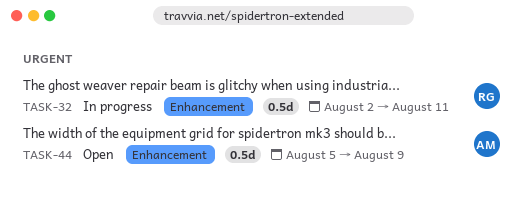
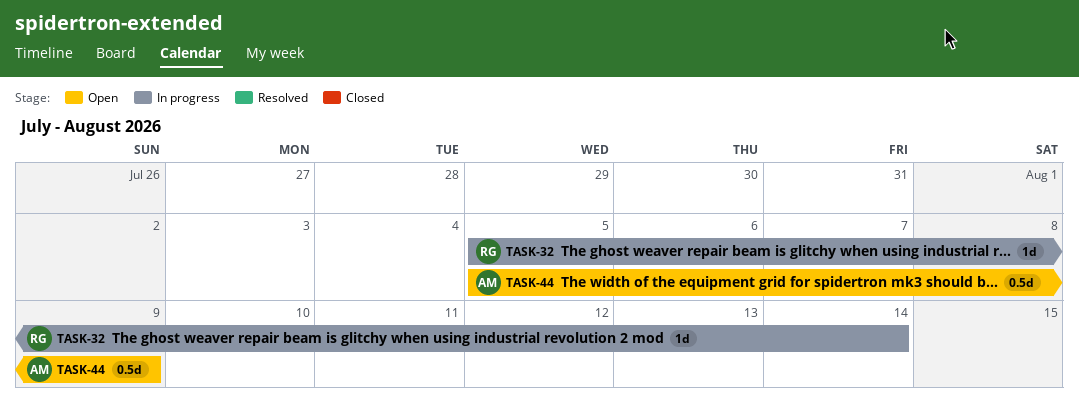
TASK-32, estimate: 0.5d -> 1d
TASK-32, start: Aug 2 -> Aug 5
TASK-32, due: Aug 11 -> Aug 14

